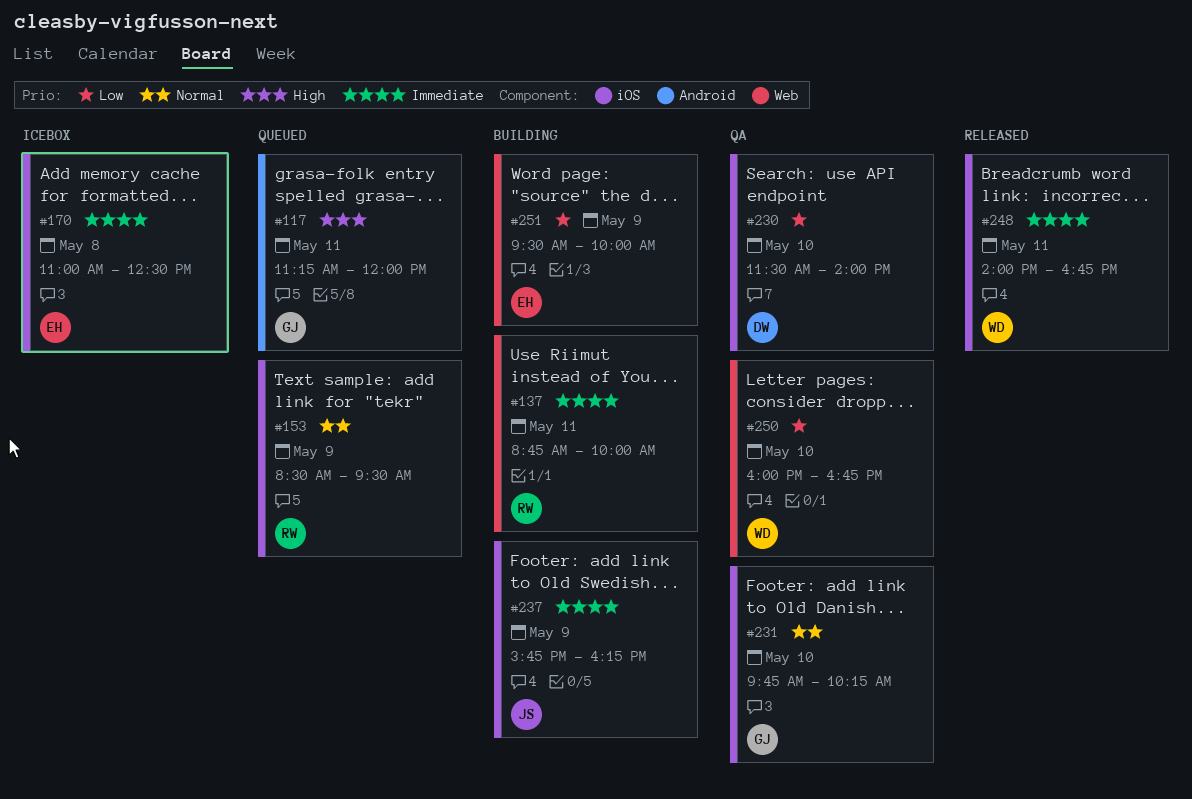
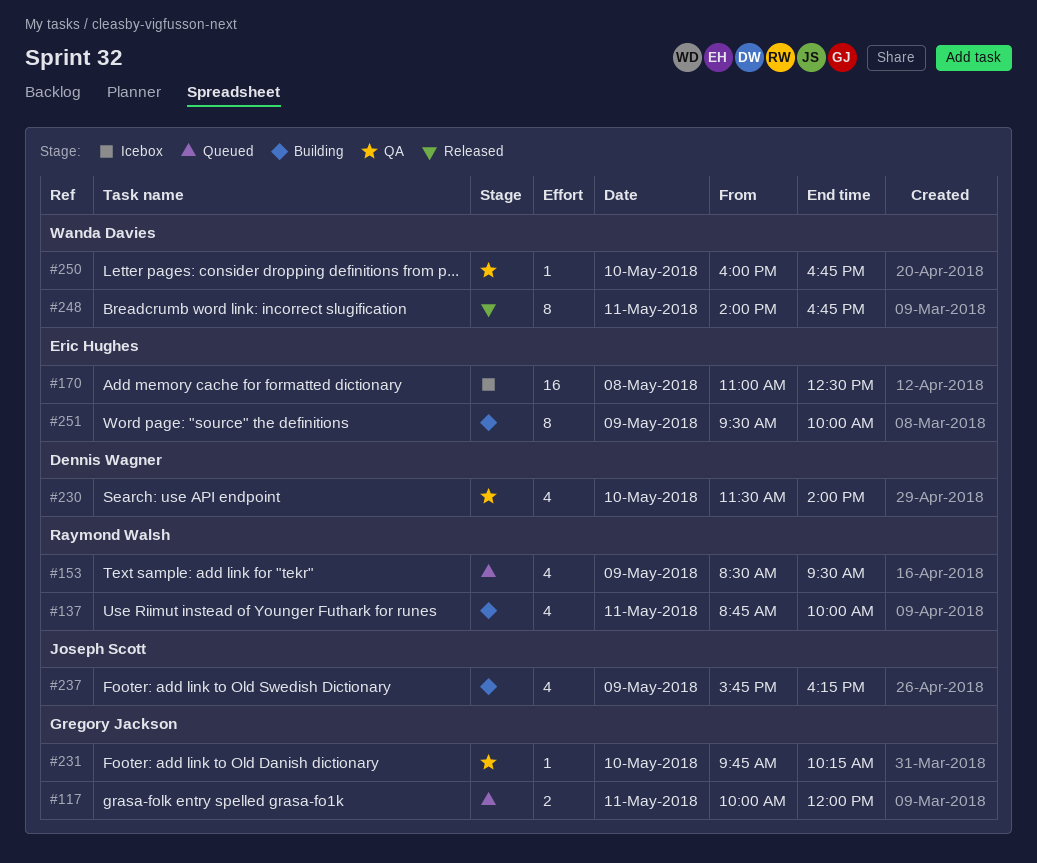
#117, begins: 11:15 -> 10:00

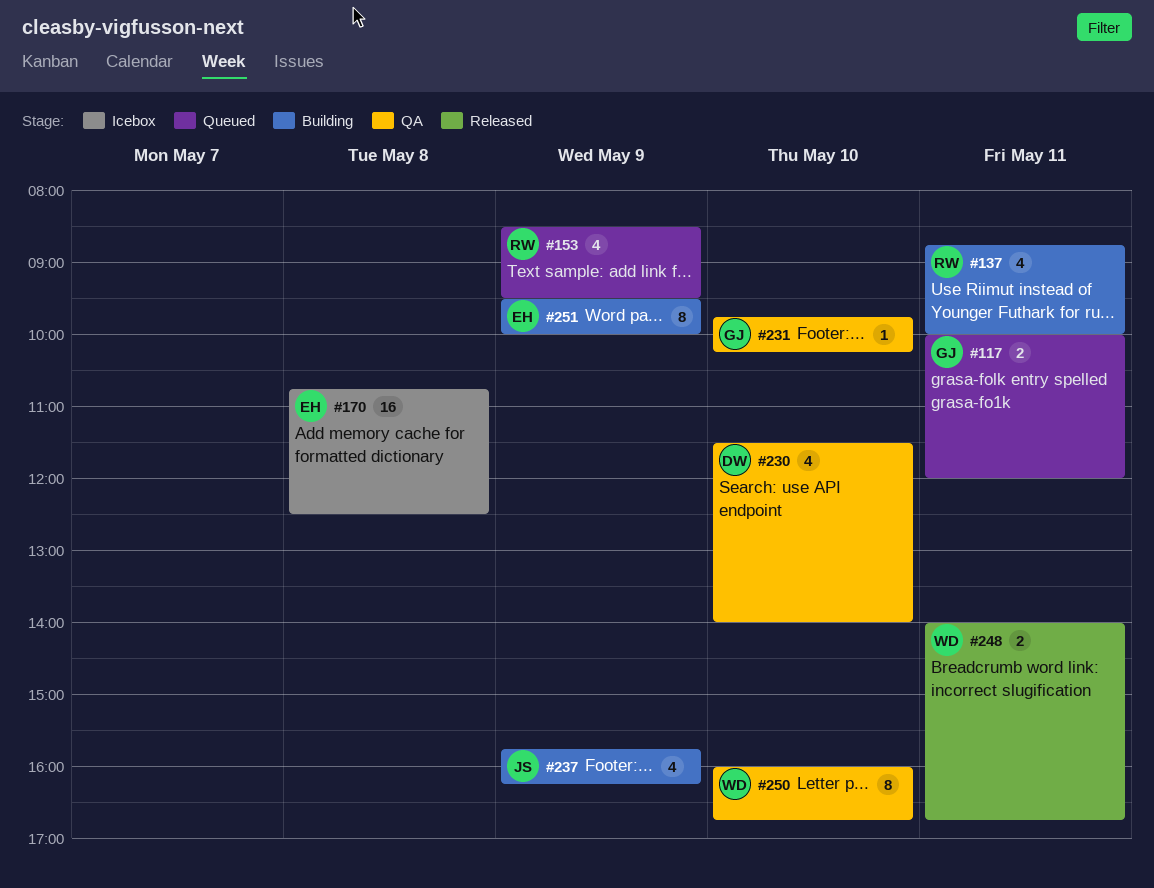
#170, begins: 11:00 -> 10:45
#248, estimate: 8 -> 2
#250, estimate: 1 -> 8

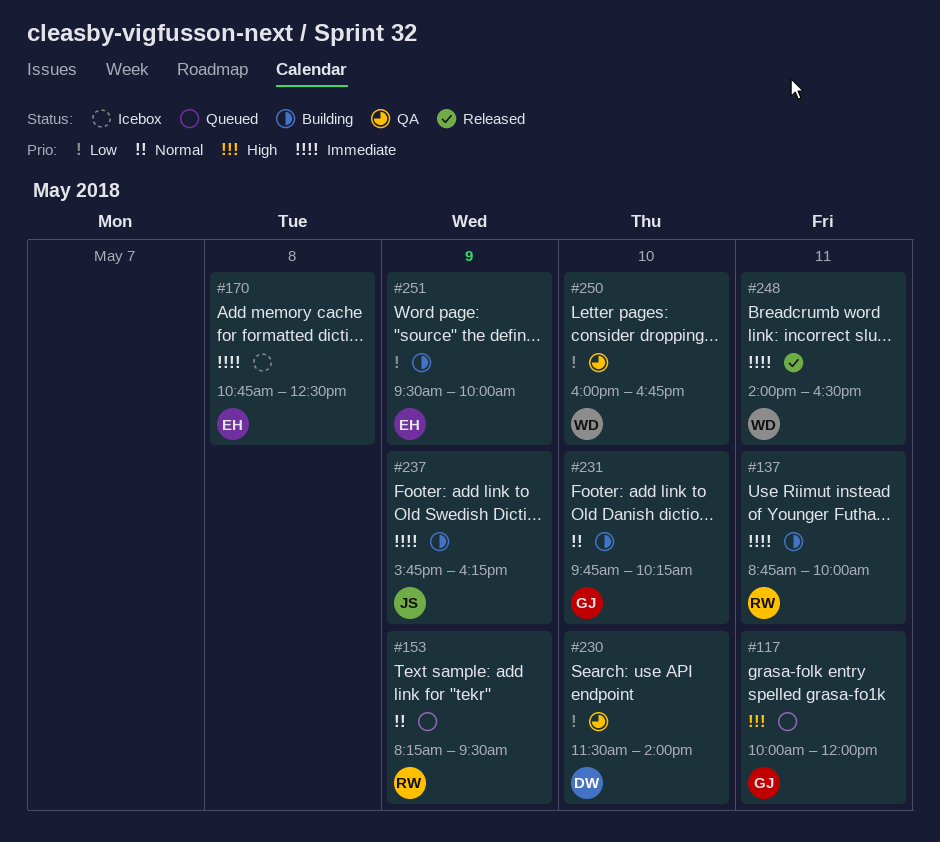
#153, begins: 08:30 -> 08:15
#231, status: QA -> Building
#248, ends: 16:45 -> 16:30

